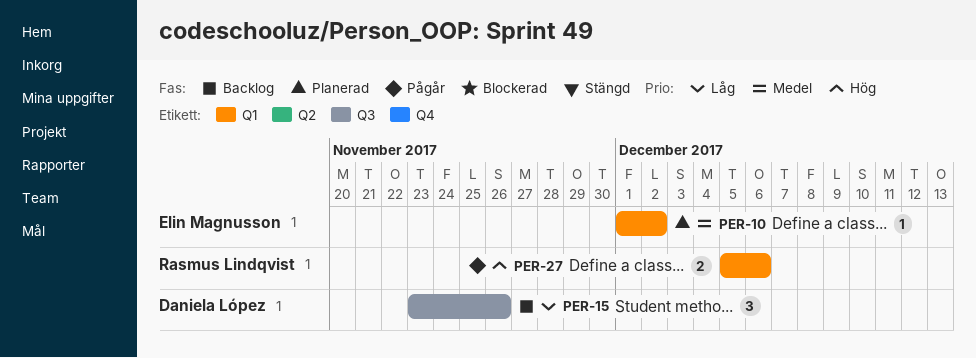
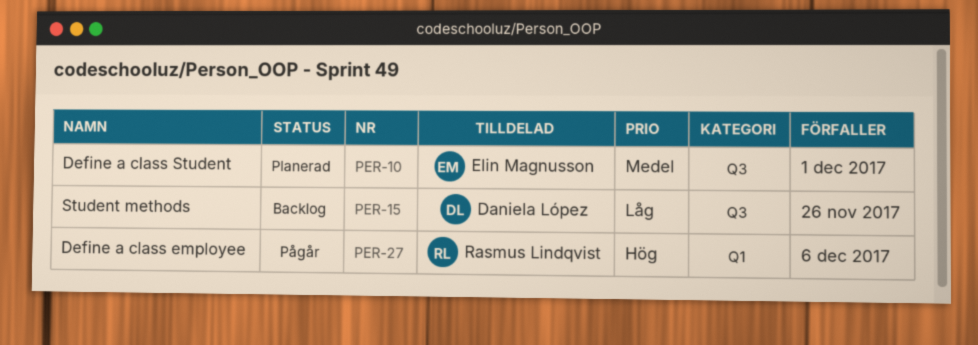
PER-10, label: Q1 -> Q3
PER-10, due: Dec 2 -> Dec 1

